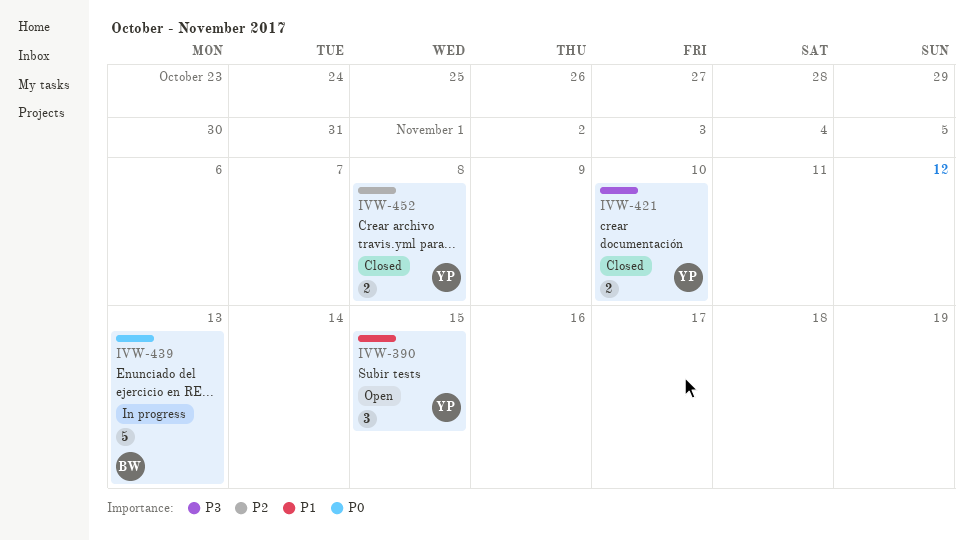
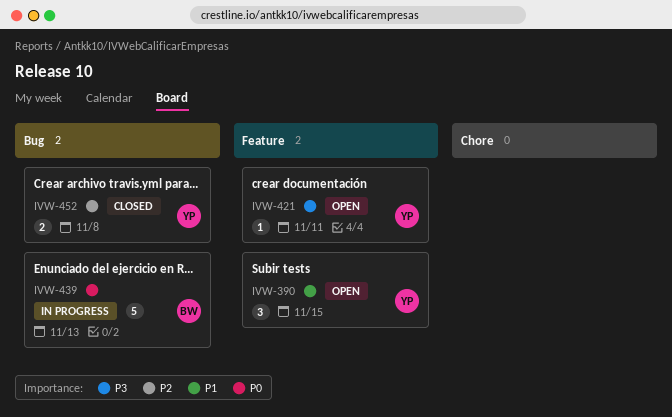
IVW-421, status: Closed -> Open
IVW-421, estimate: 2 -> 1
IVW-421, due: Nov 10 -> Nov 11

